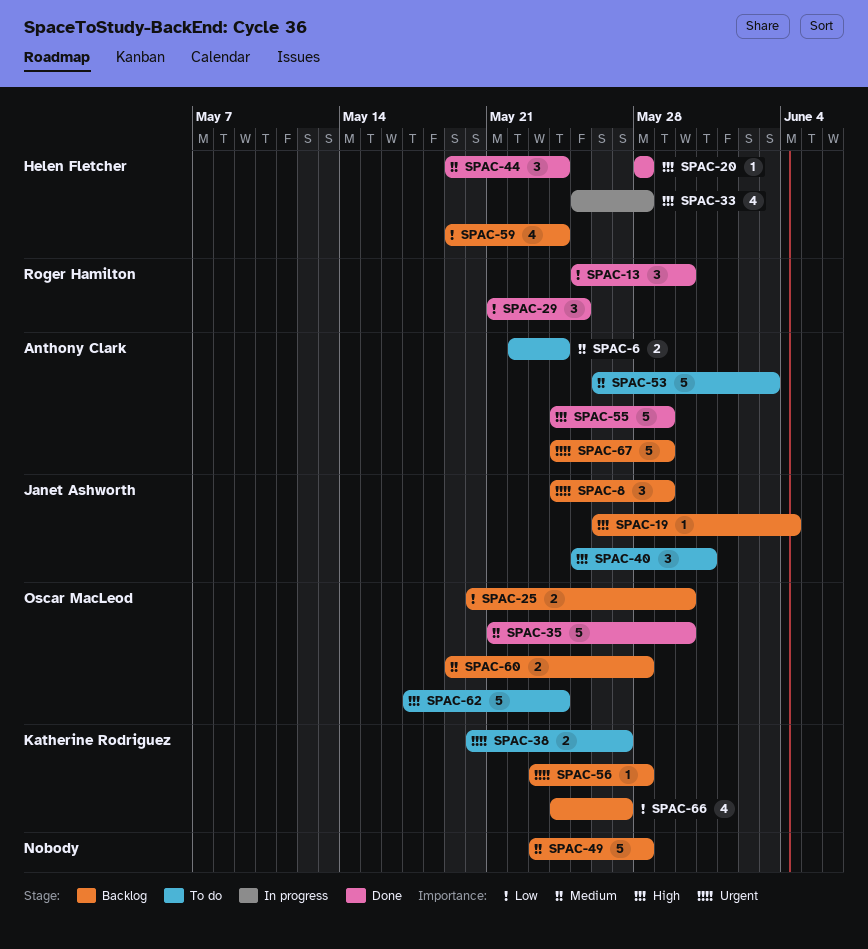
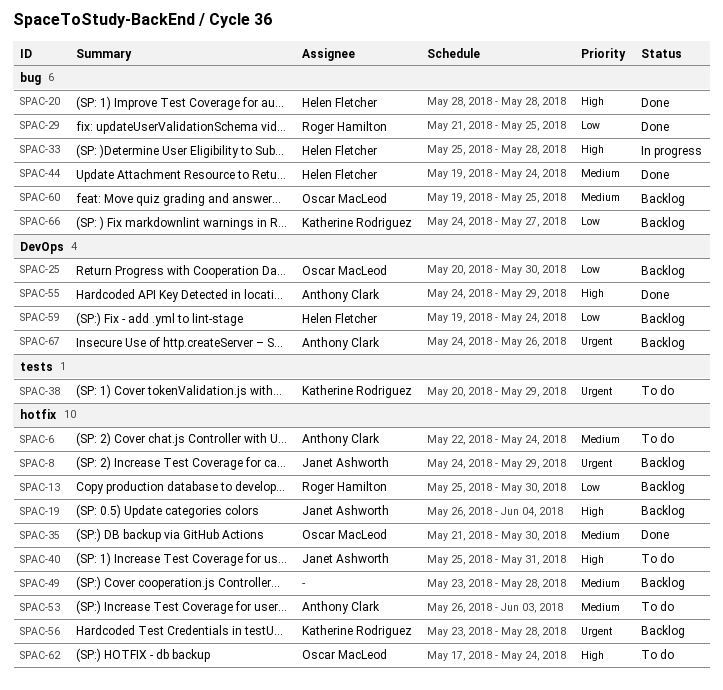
SPAC-13, status: Done -> Backlog
SPAC-38, due: May 27 -> May 29
SPAC-60, due: May 28 -> May 25
SPAC-67, due: May 29 -> May 26

